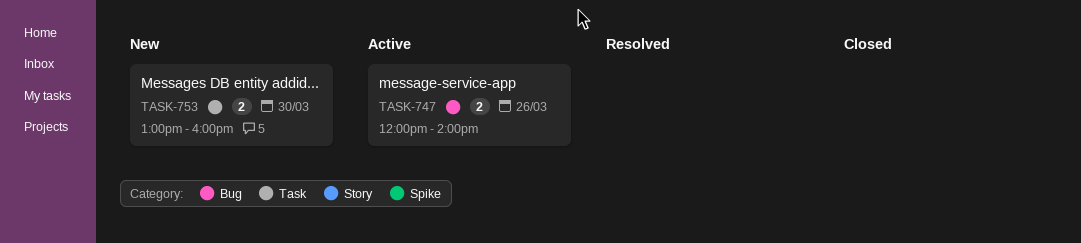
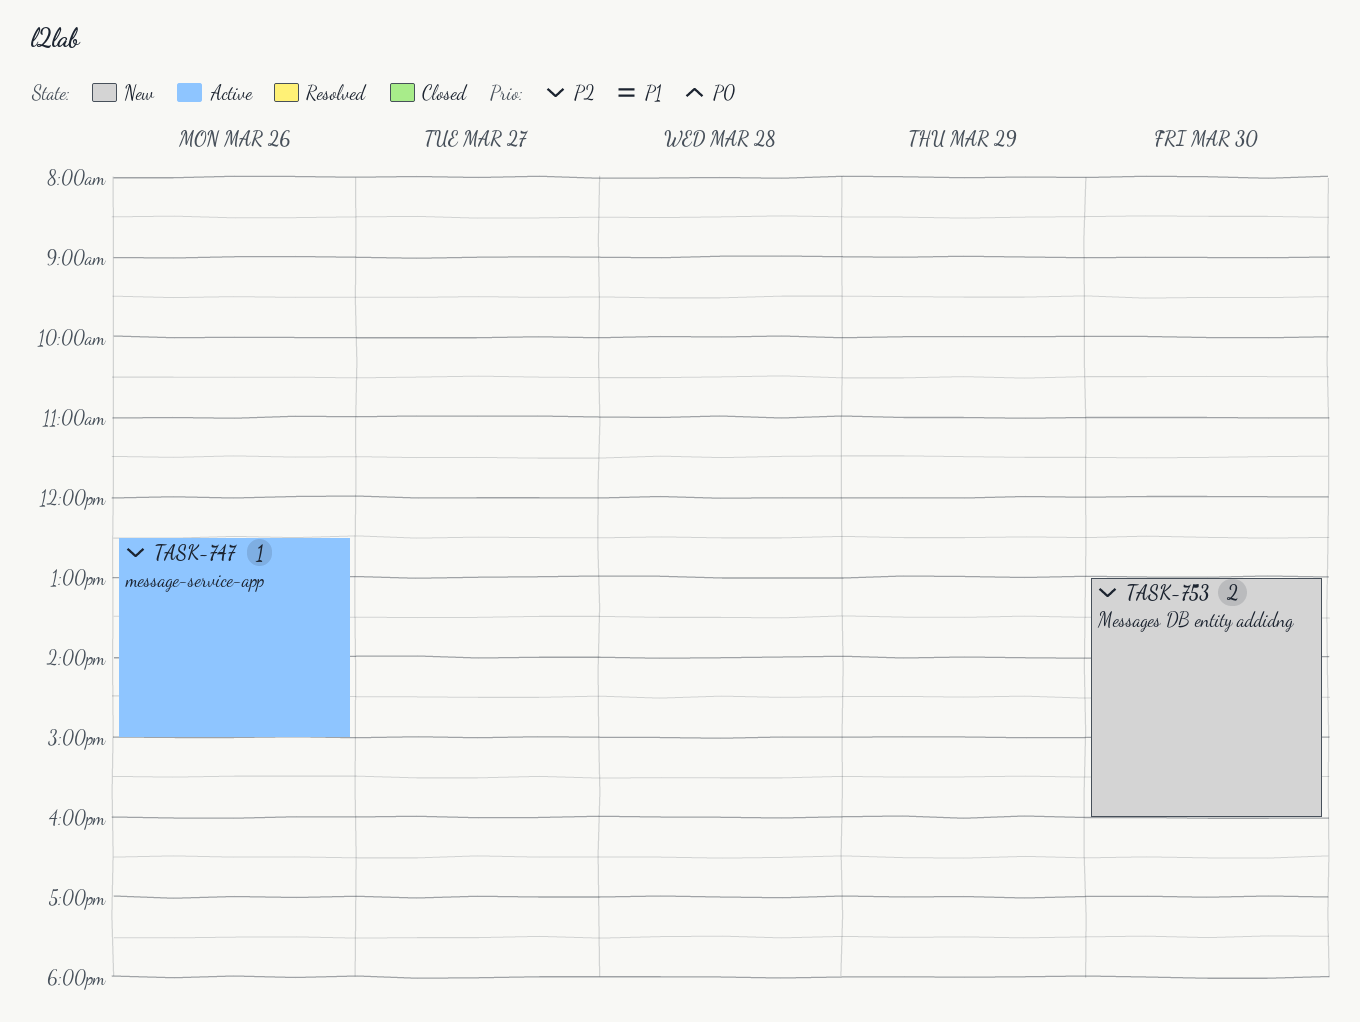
TASK-747, estimate: 2 -> 1
TASK-747, begins: 12:00 -> 12:30
TASK-747, ends: 14:00 -> 15:00

